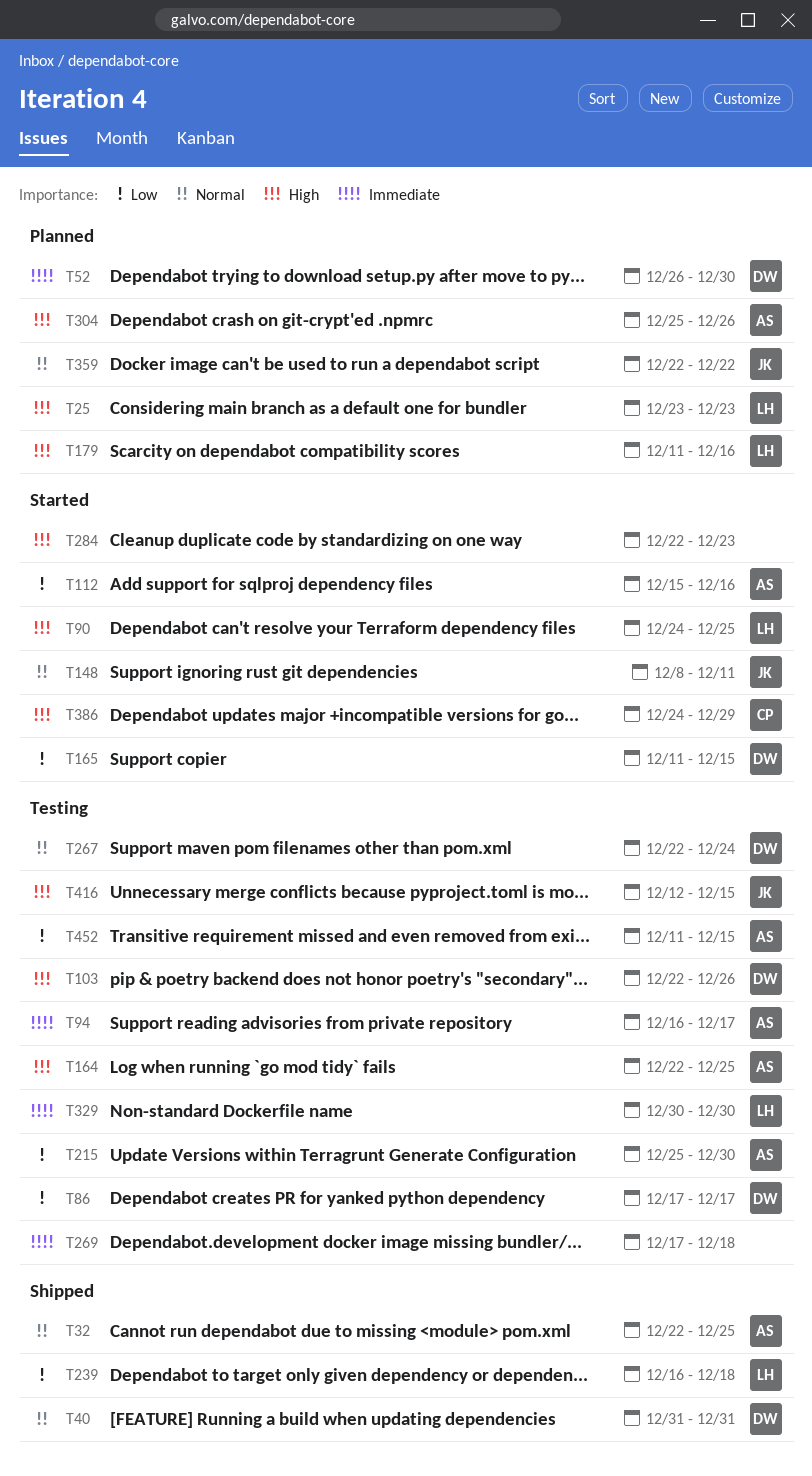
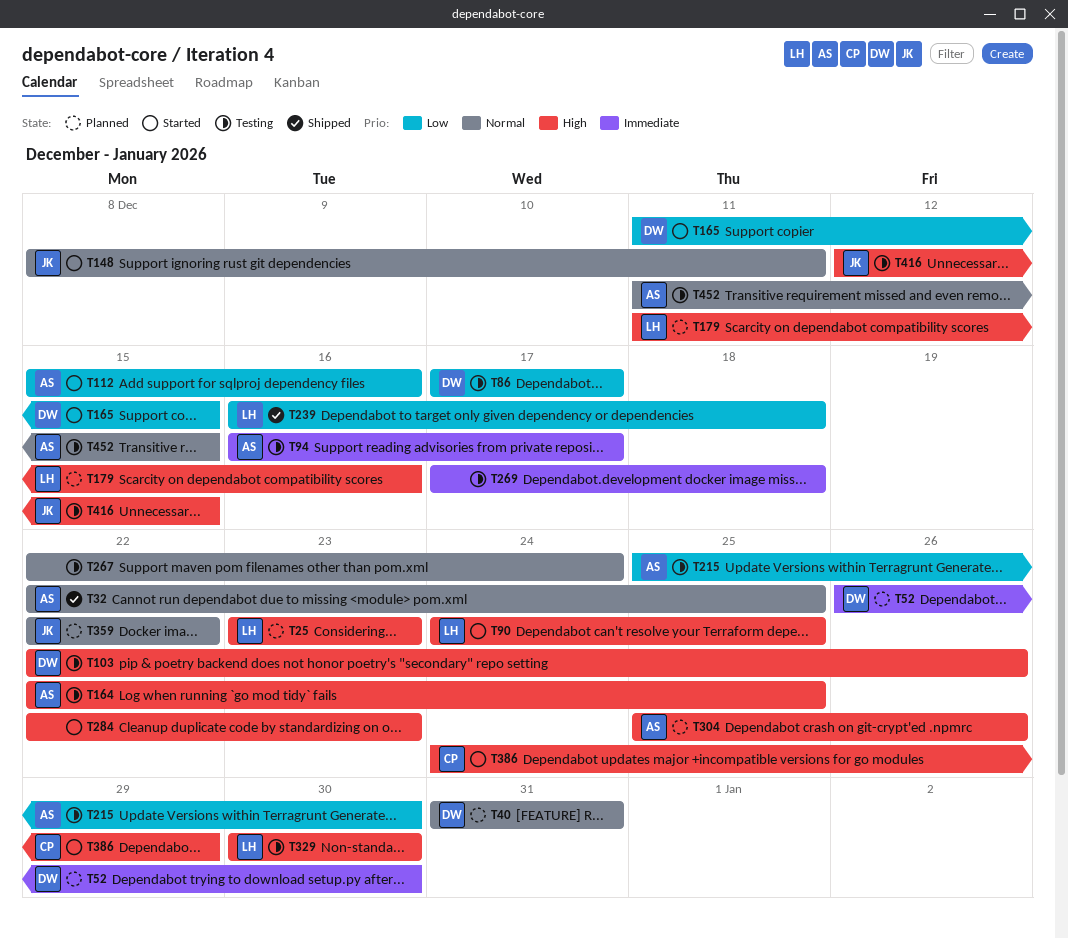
T40, status: Shipped -> Planned
T267, owner: DW -> none
T329, priority: Immediate -> High
T452, priority: Low -> Normal

